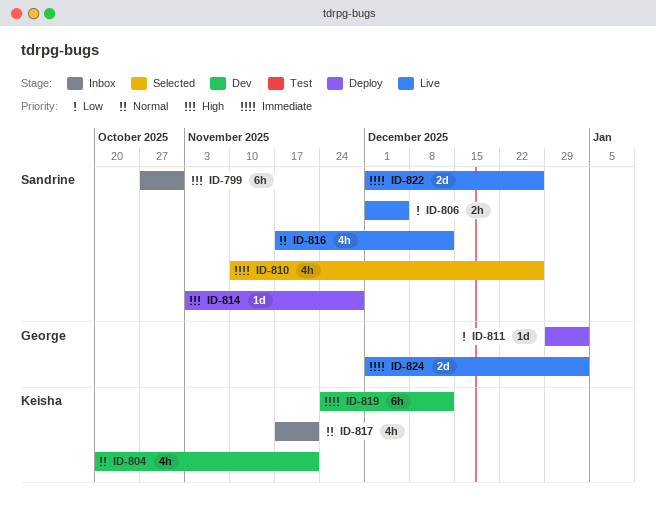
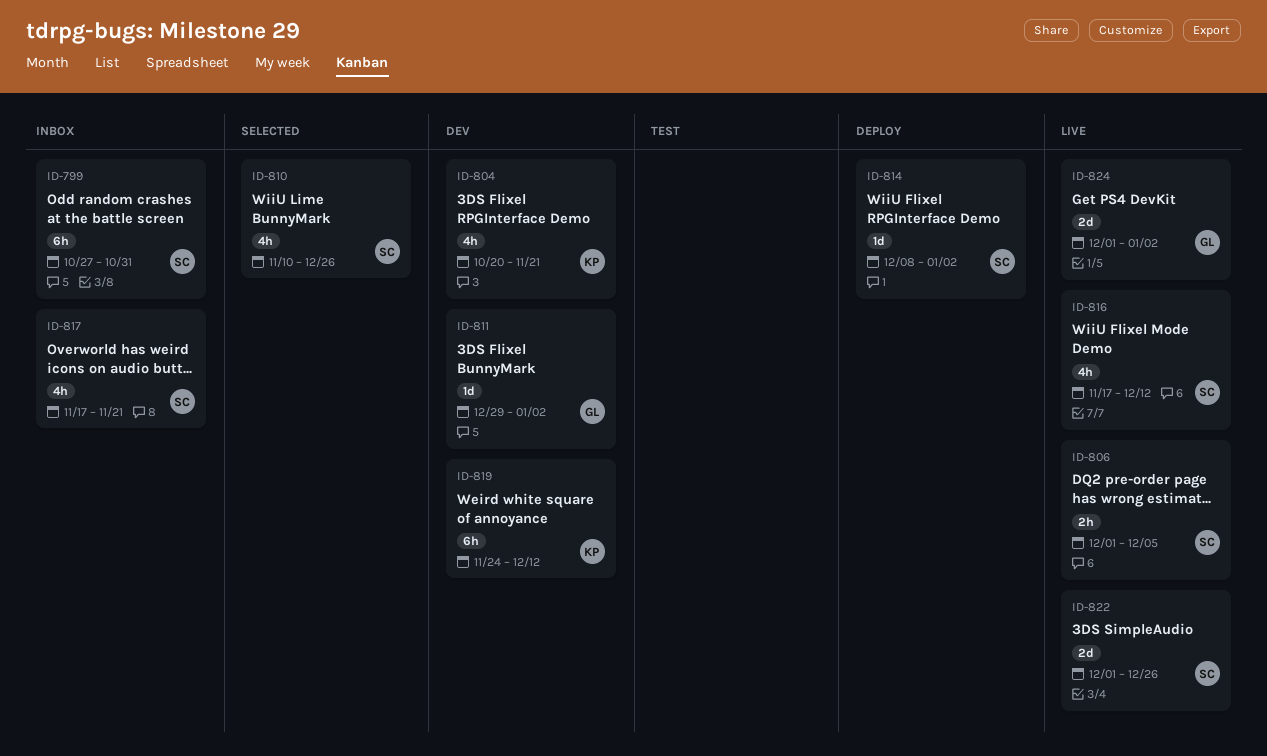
ID-811, status: Deploy -> Dev
ID-814, start: Nov 3 -> Dec 8
ID-814, due: Nov 28 -> Jan 2
ID-817, owner: Keisha -> Sandrine

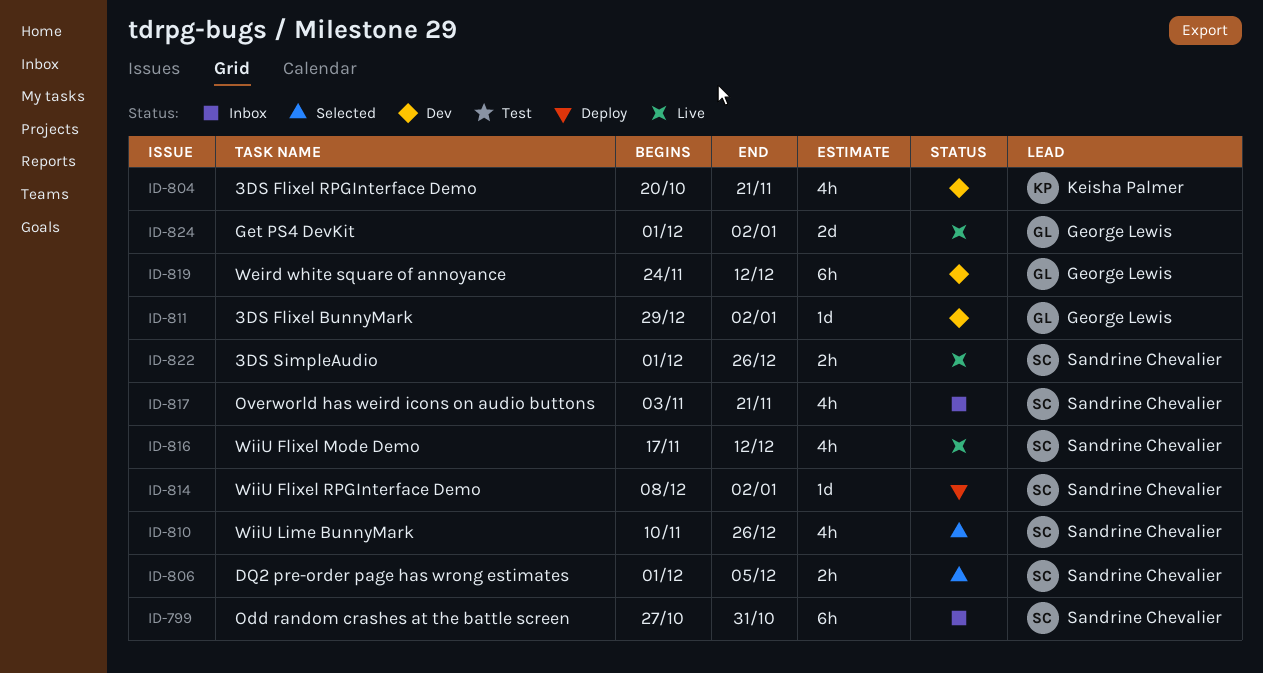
ID-806, status: Live -> Selected
ID-817, start: Nov 17 -> Nov 3
ID-819, owner: Keisha Palmer -> George Lewis
ID-822, estimate: 2d -> 2h

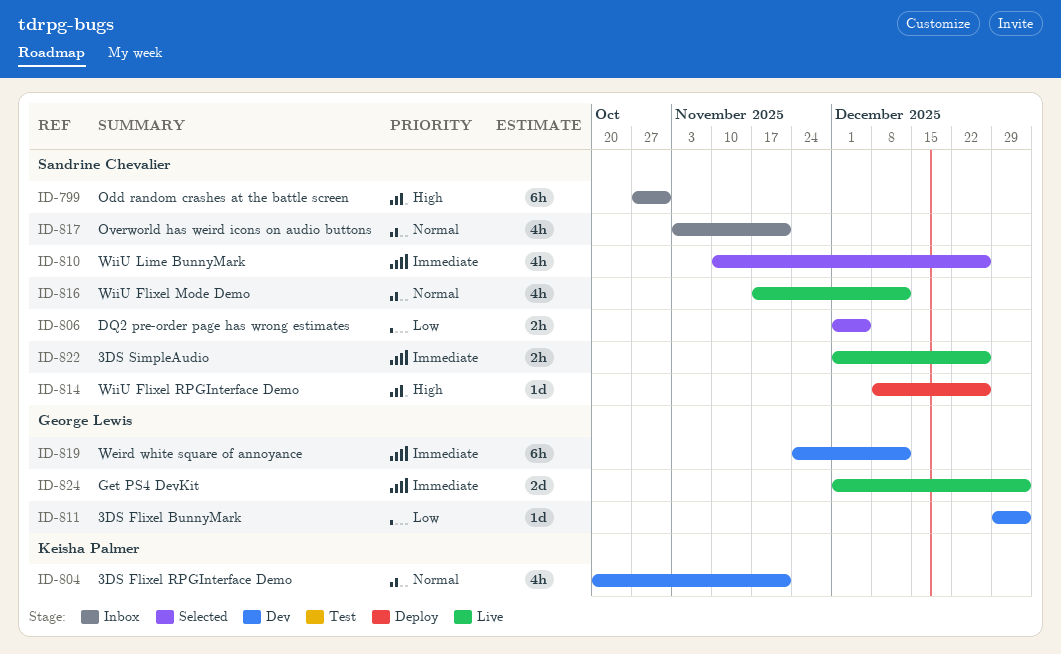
ID-814, due: Jan 2 -> Dec 26

